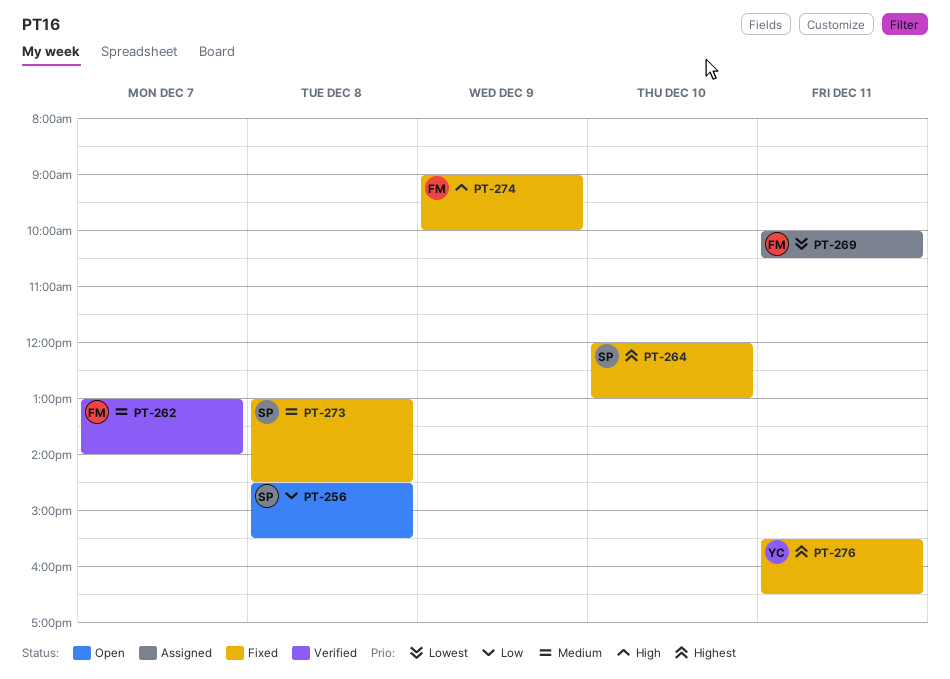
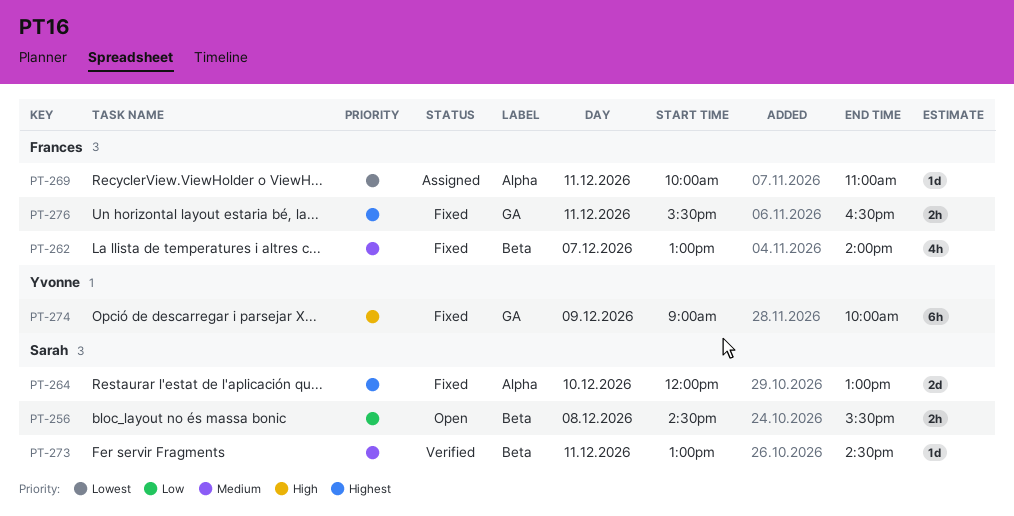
PT-262, status: Verified -> Fixed
PT-269, ends: 10:30 -> 11:00
PT-273, status: Fixed -> Verified
PT-273, day: Dec 8 -> Dec 11
PT-274, owner: Frances -> Yvonne
PT-276, owner: Yvonne -> Frances

